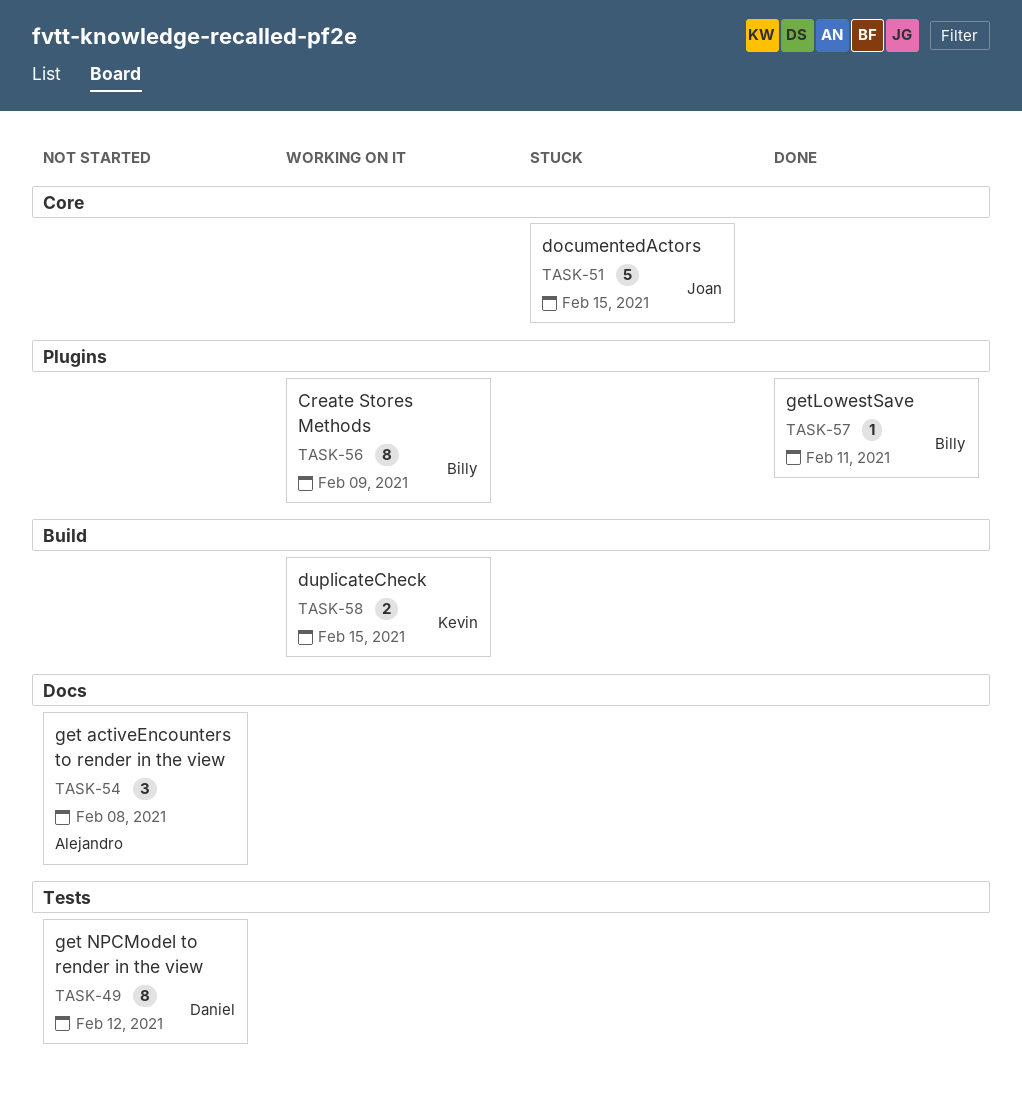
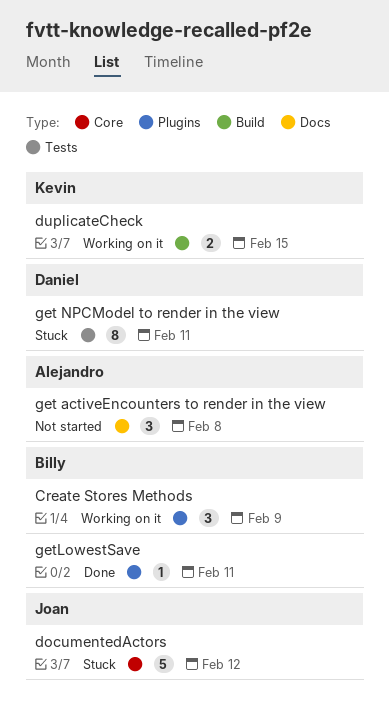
Create Stores Methods, estimate: 8 -> 3
documentedActors, due: Feb 15 -> Feb 12
get NPCModel to render in the view, status: Not started -> Stuck
get NPCModel to render in the view, due: Feb 12 -> Feb 11

